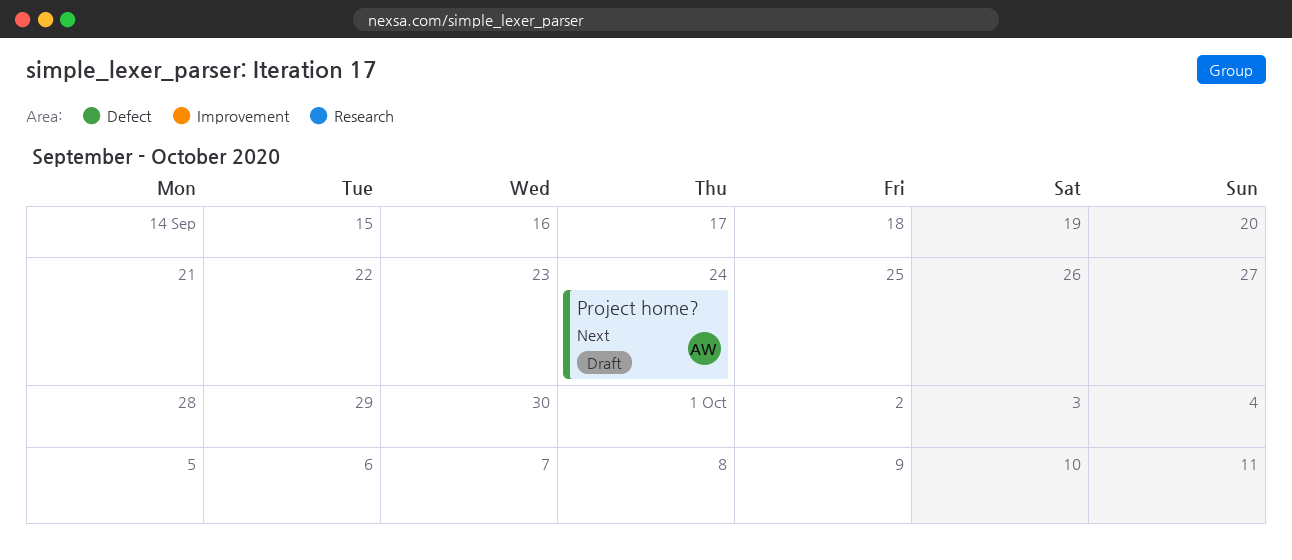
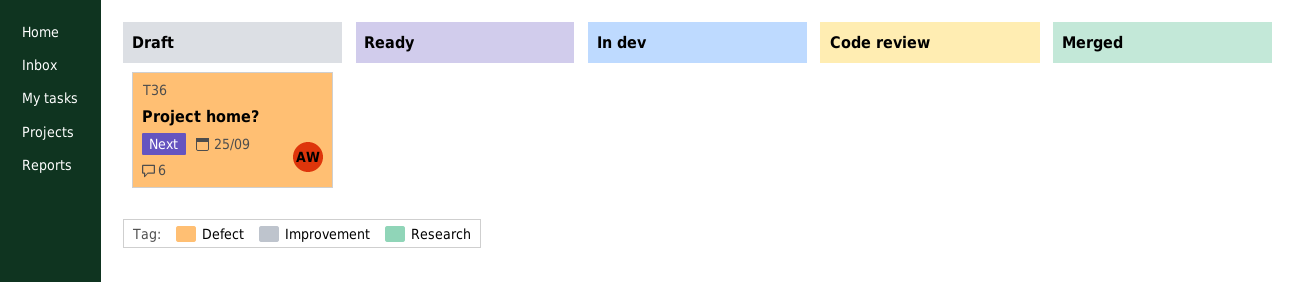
Project home?, due: Sep 24 -> Sep 25

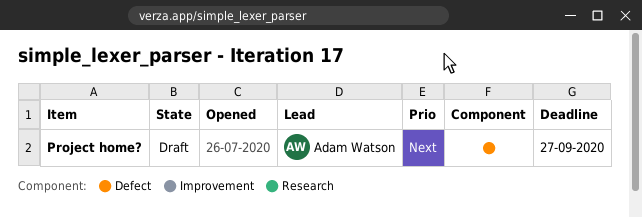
Project home?, due: Sep 25 -> Sep 27

